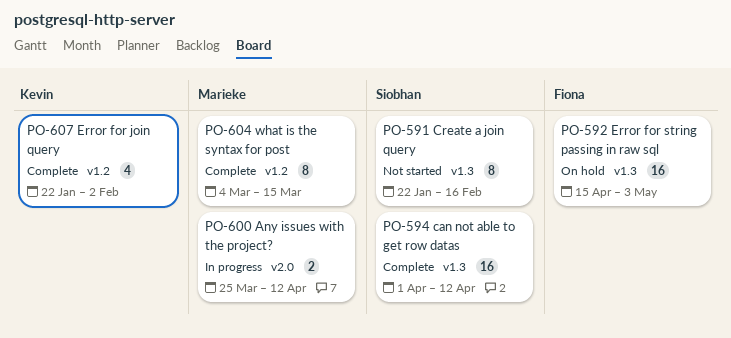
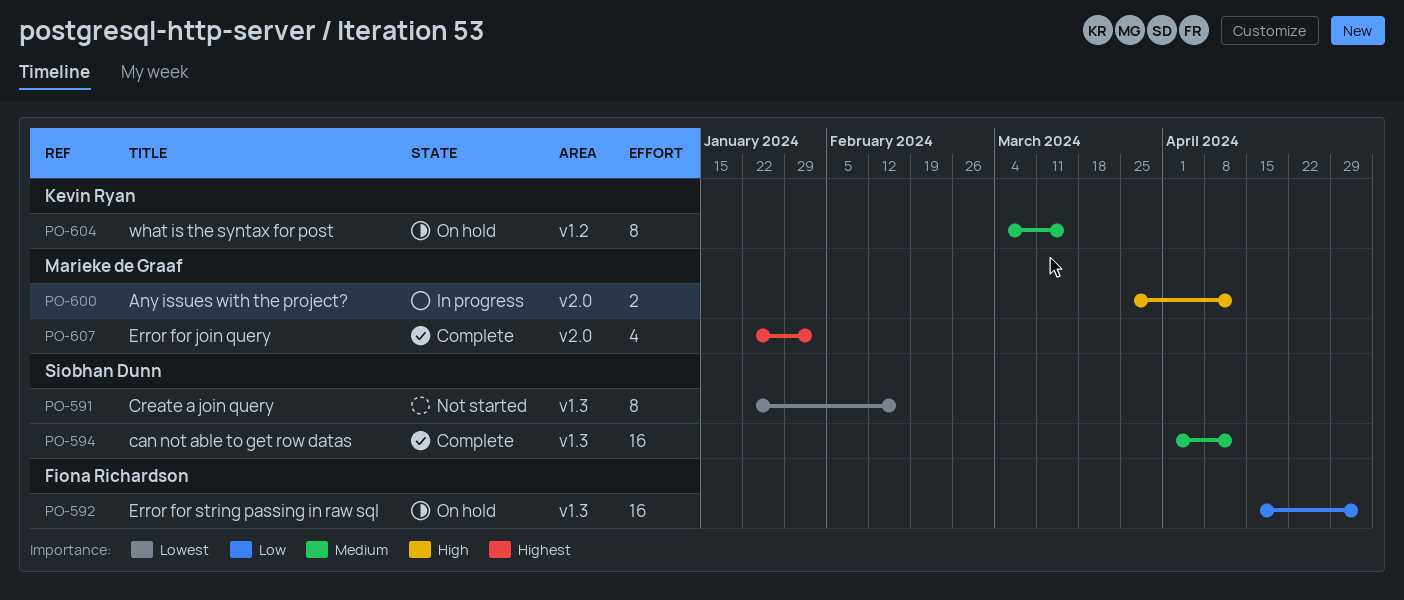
PO-604, status: Complete -> On hold
PO-604, owner: Marieke de Graaf -> Kevin Ryan
PO-607, owner: Kevin Ryan -> Marieke de Graaf
PO-607, label: v1.2 -> v2.0

